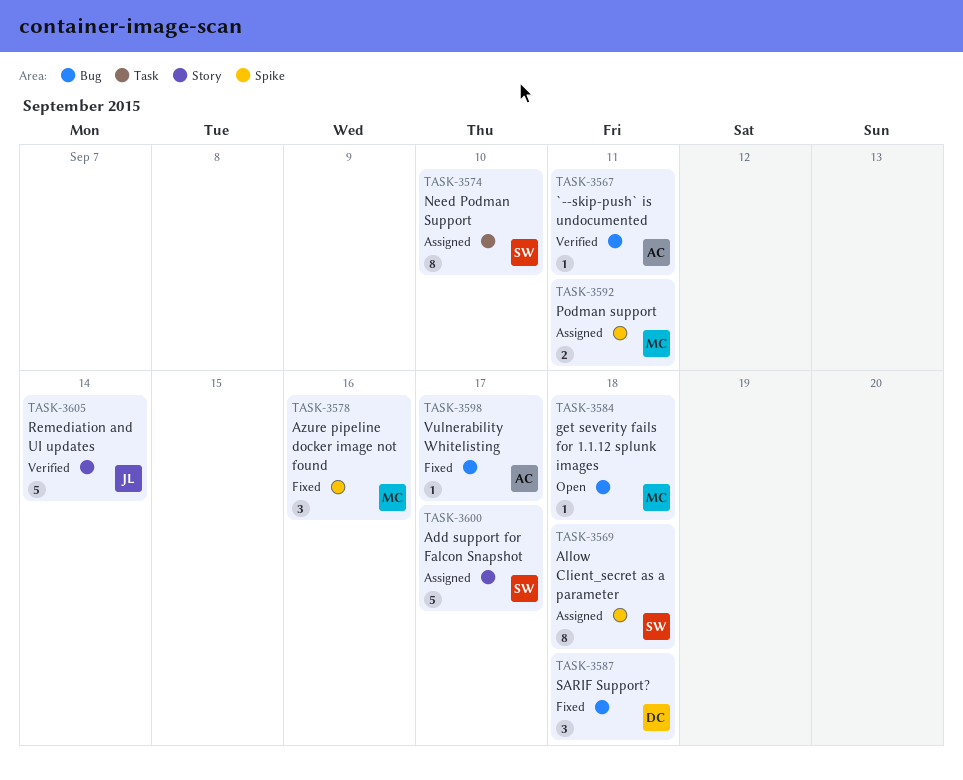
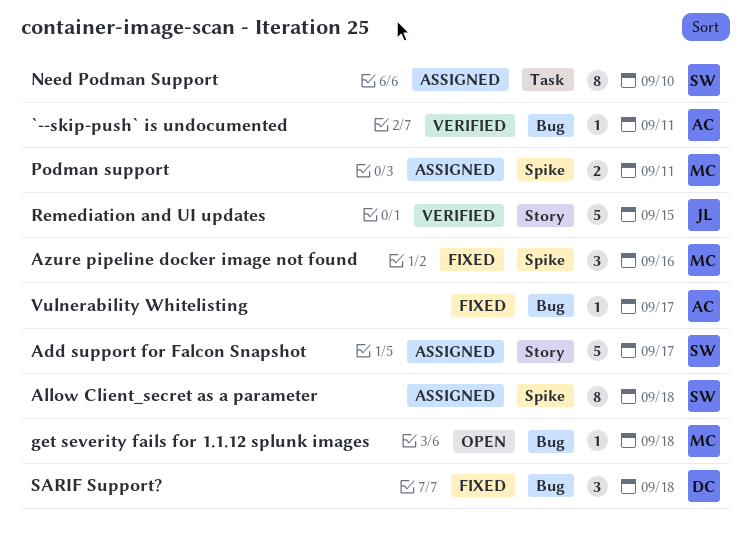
Remediation and UI updates, due: Sep 14 -> Sep 15

